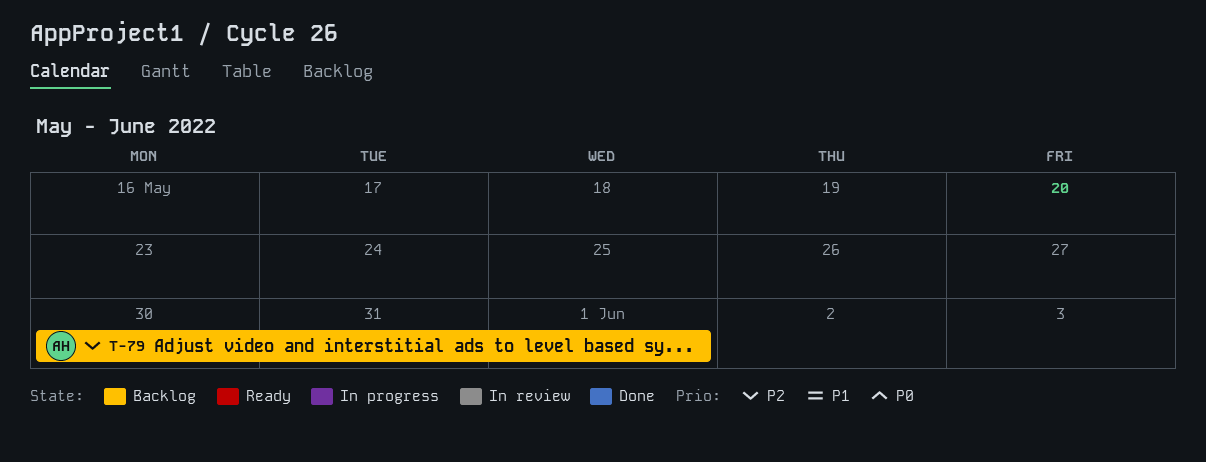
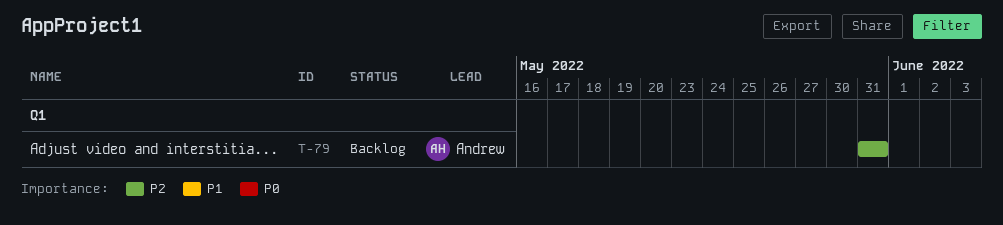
T-79, start: May 30 -> May 31
T-79, due: Jun 1 -> May 31

